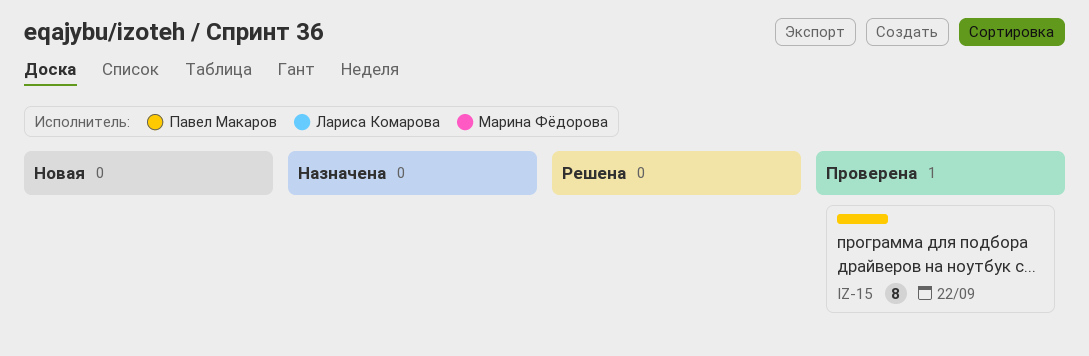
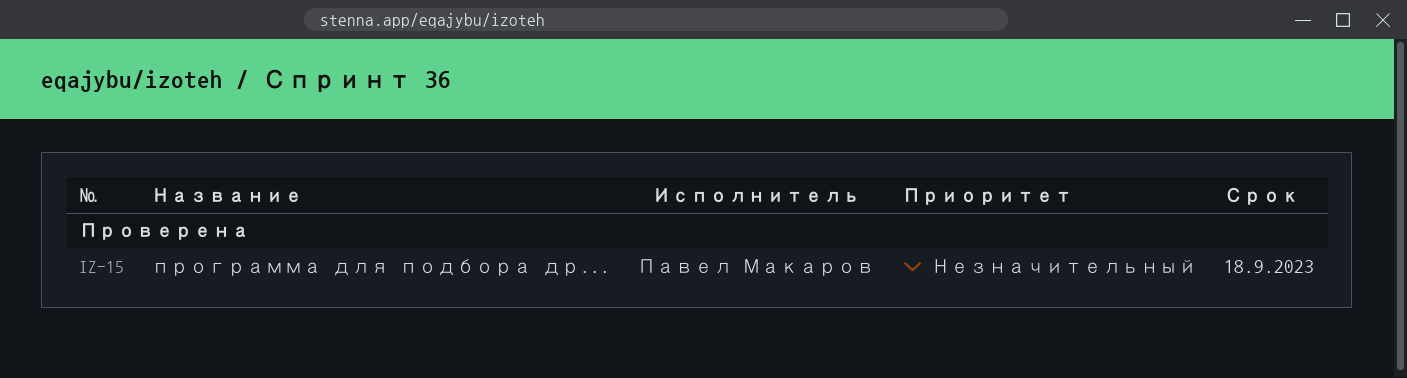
IZ-15, due: Sep 22 -> Sep 18

